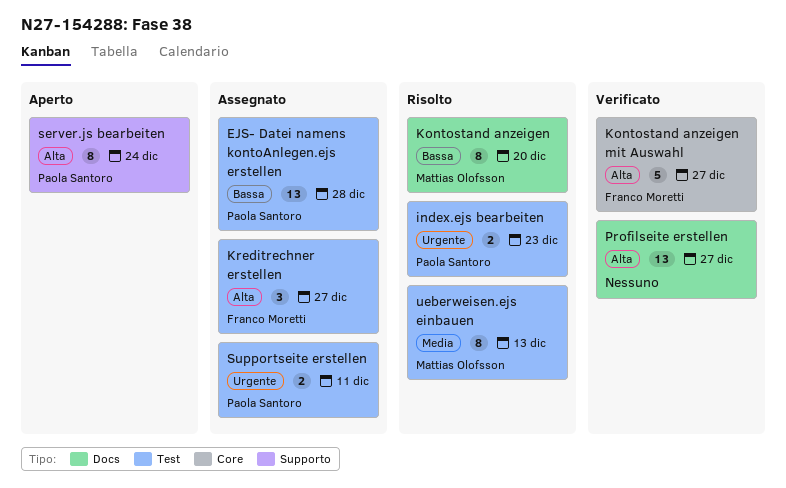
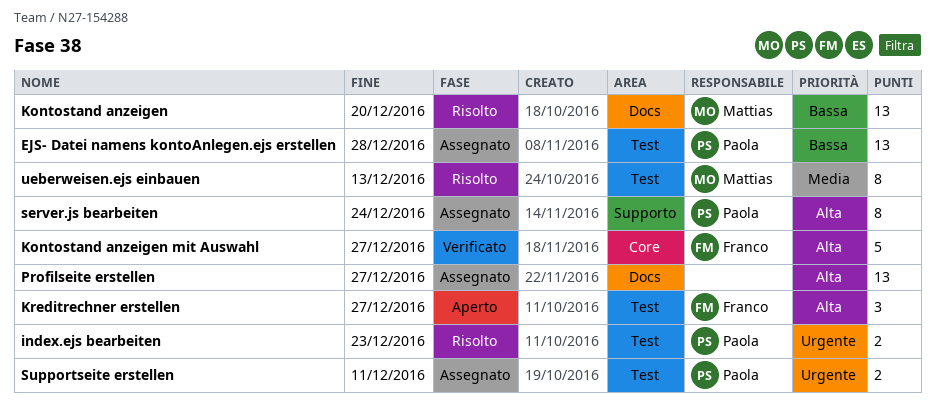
Kontostand anzeigen, estimate: 8 -> 13
Kreditrechner erstellen, status: Assegnato -> Aperto
Profilseite erstellen, status: Verificato -> Assegnato
server.js bearbeiten, status: Aperto -> Assegnato

